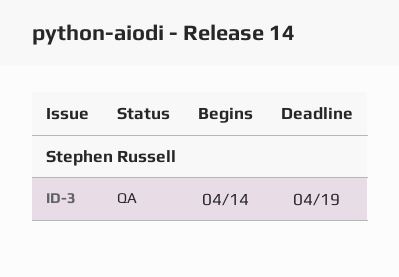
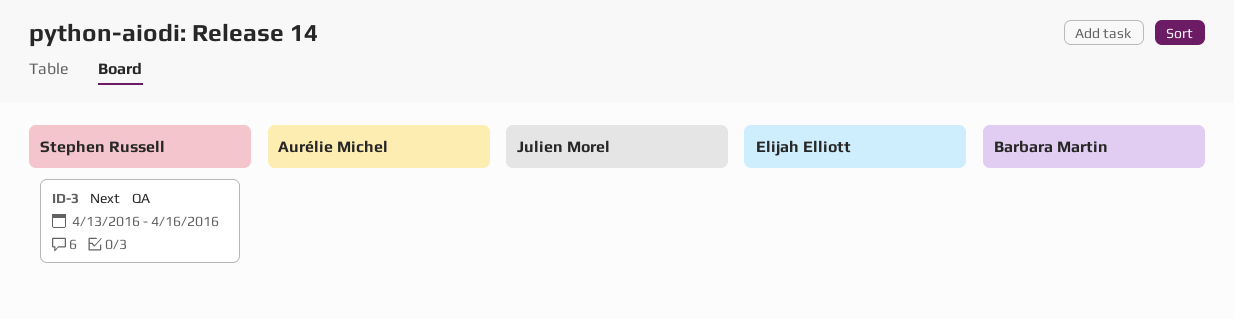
ID-3, start: Apr 14 -> Apr 13
ID-3, due: Apr 19 -> Apr 16

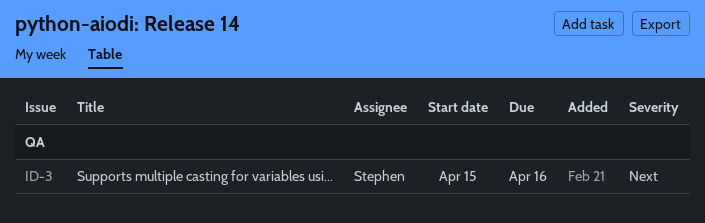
ID-3, start: Apr 13 -> Apr 15

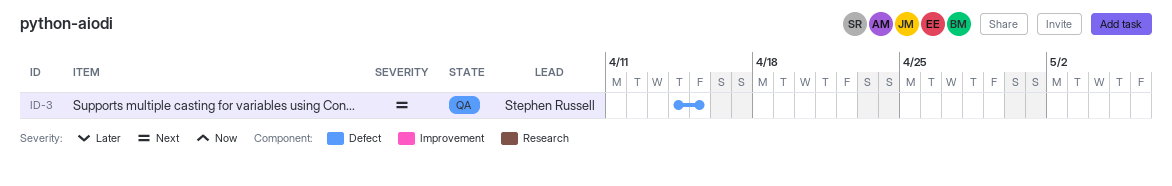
ID-3, start: Apr 15 -> Apr 14
ID-3, due: Apr 16 -> Apr 15

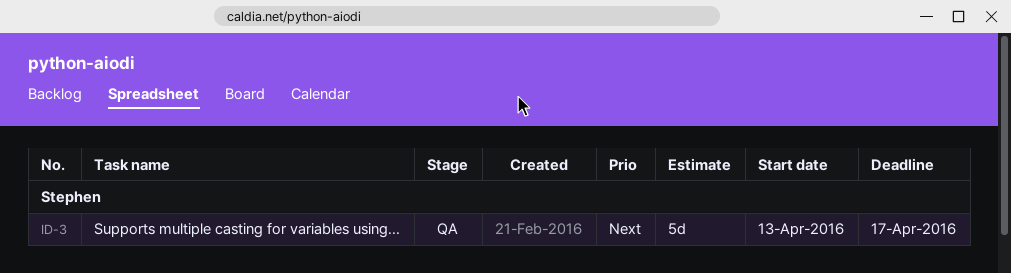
ID-3, start: Apr 14 -> Apr 13
ID-3, due: Apr 15 -> Apr 17

